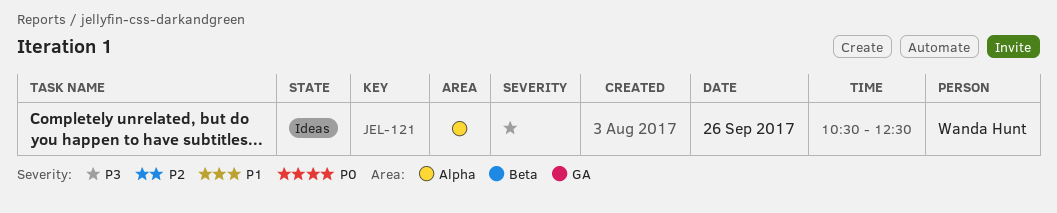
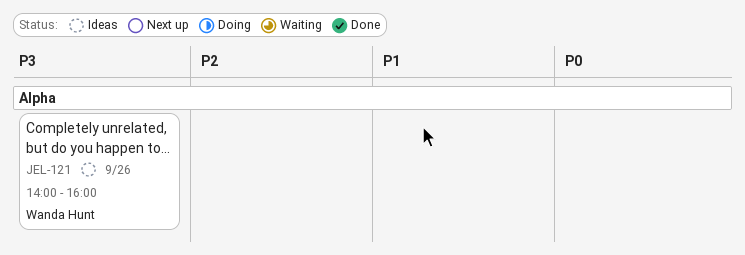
JEL-121, begins: 10:30 -> 14:00
JEL-121, ends: 12:30 -> 16:00

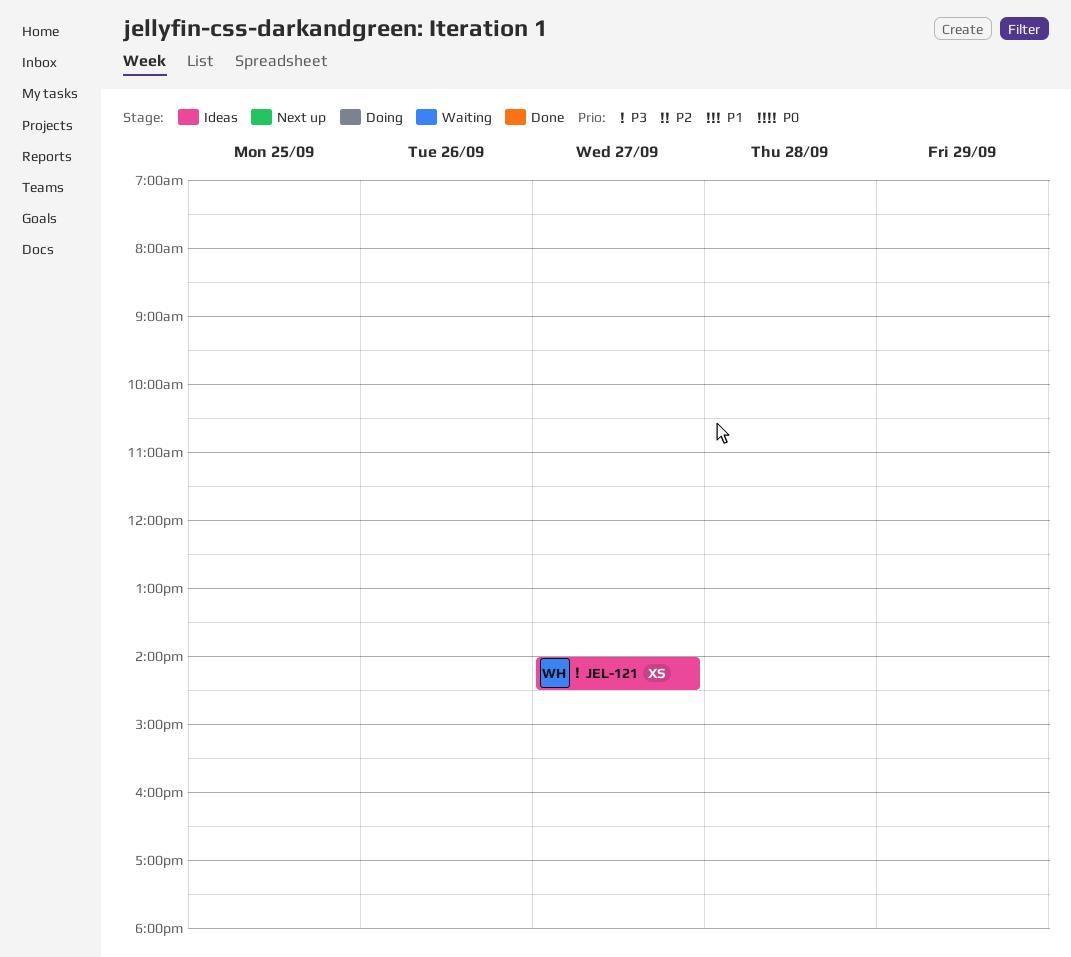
JEL-121, day: Sep 26 -> Sep 27
JEL-121, ends: 16:00 -> 14:30

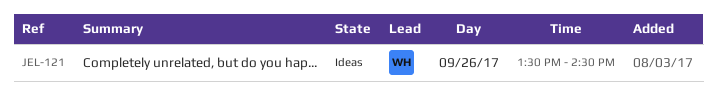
JEL-121, day: Sep 27 -> Sep 26
JEL-121, begins: 14:00 -> 13:30

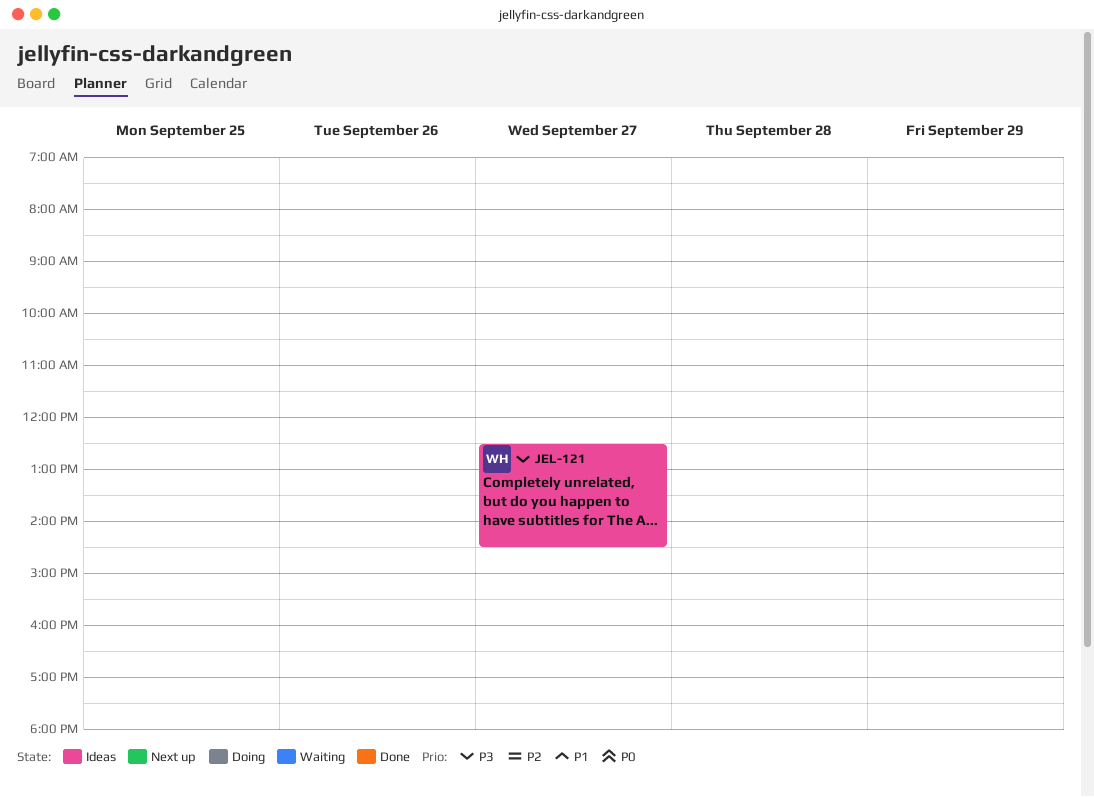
JEL-121, day: Sep 26 -> Sep 27
JEL-121, begins: 13:30 -> 12:30

